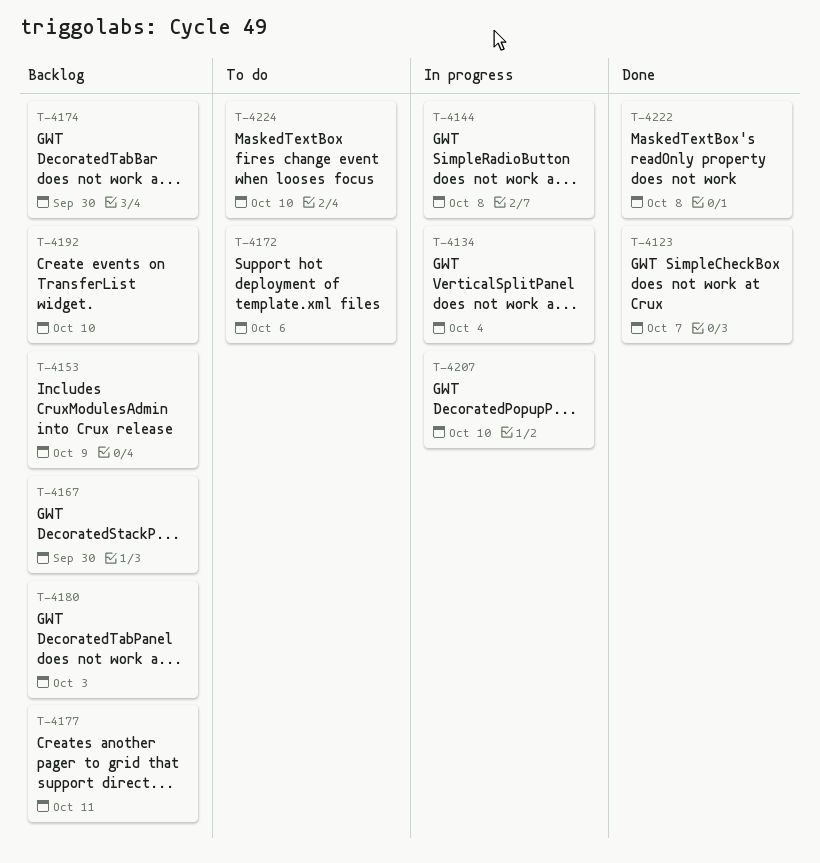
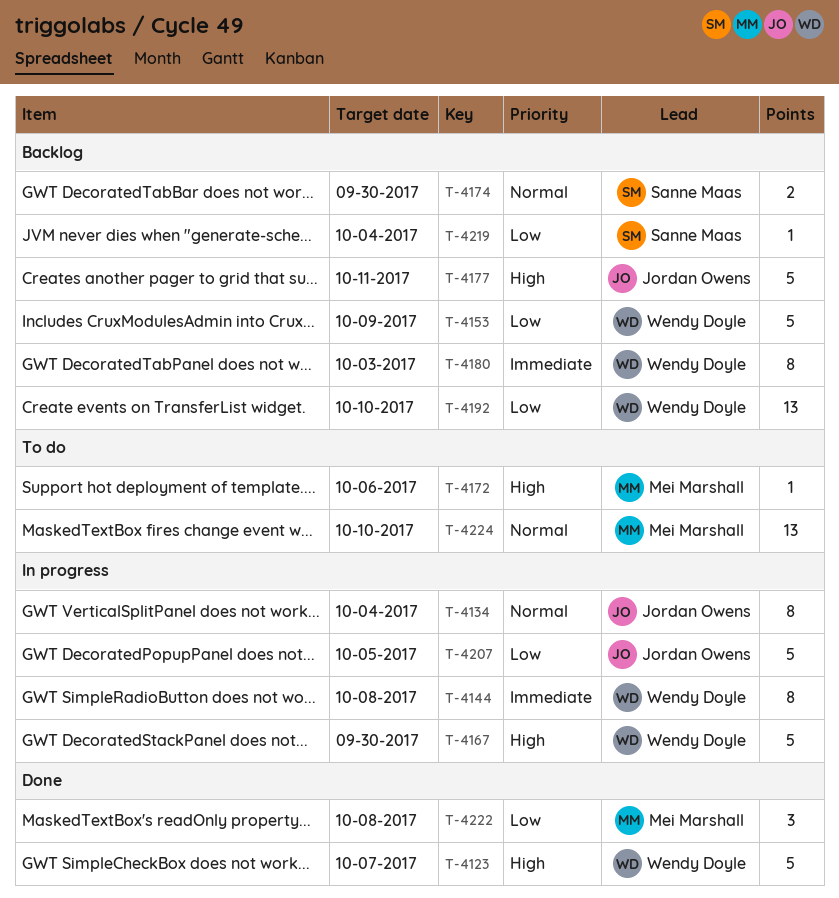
T-4167, status: Backlog -> In progress
T-4207, due: Oct 10 -> Oct 5
T-4219: none -> present

